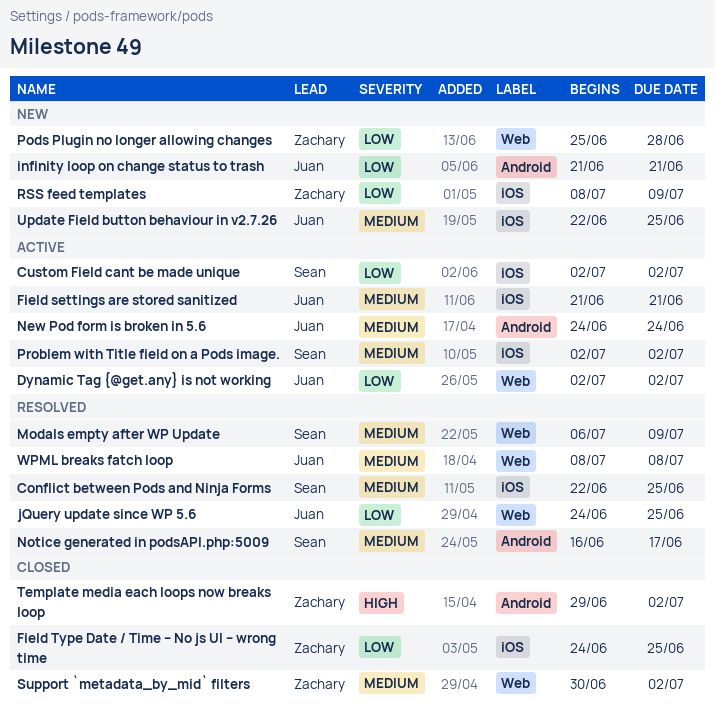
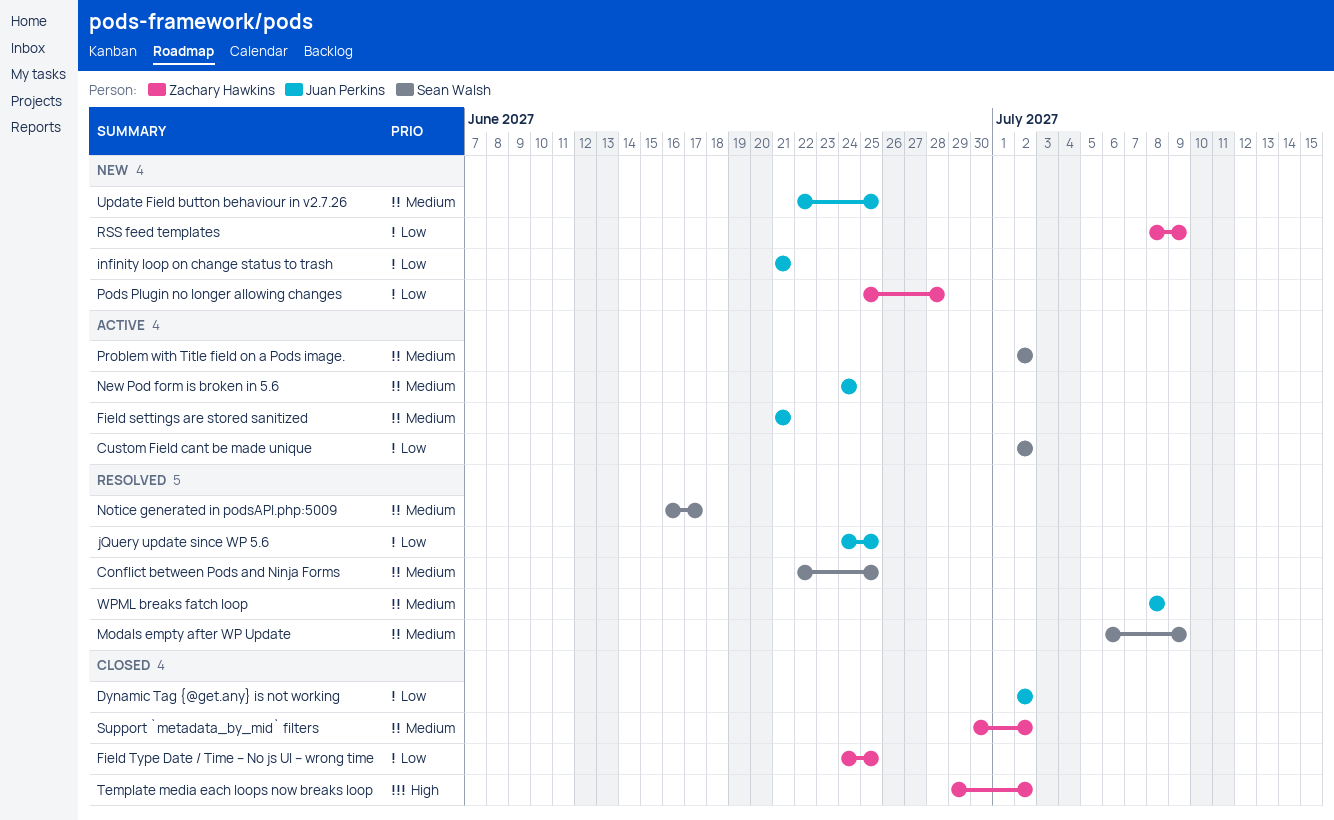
Dynamic Tag {@get.any} is not working, status: Active -> Closed

